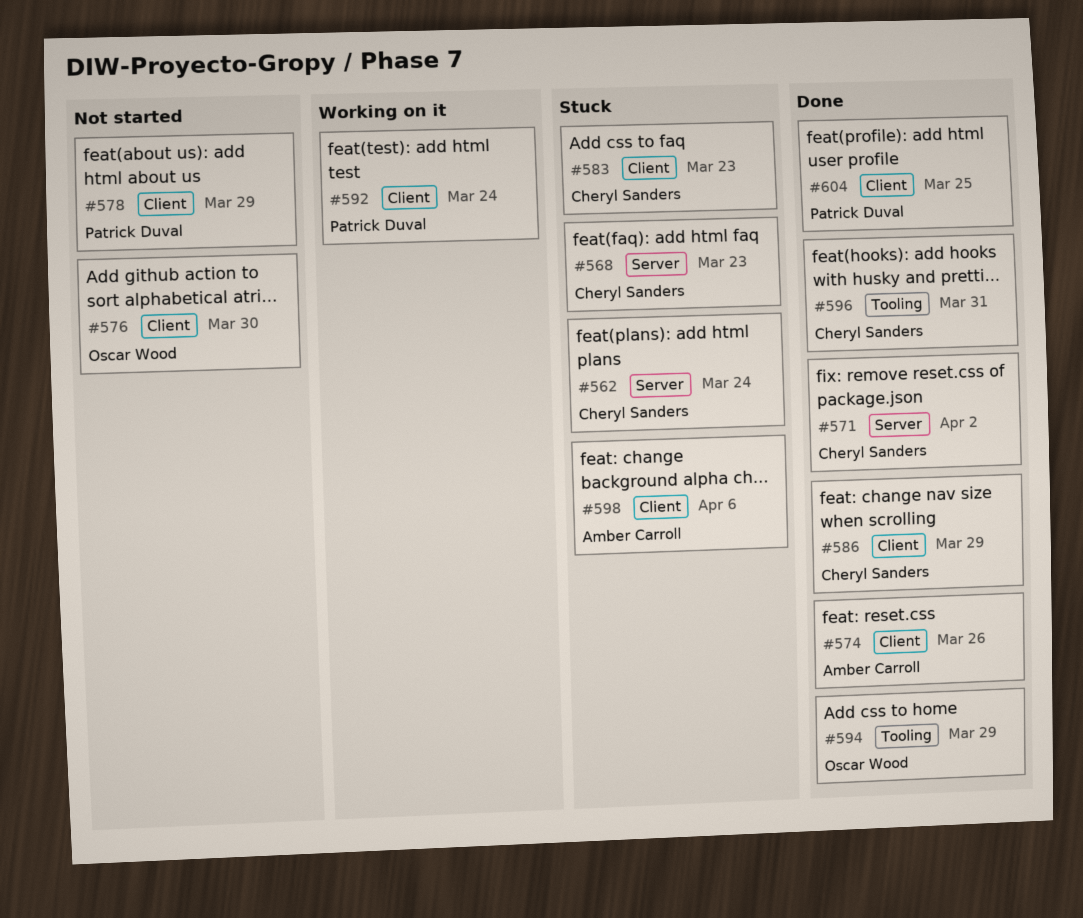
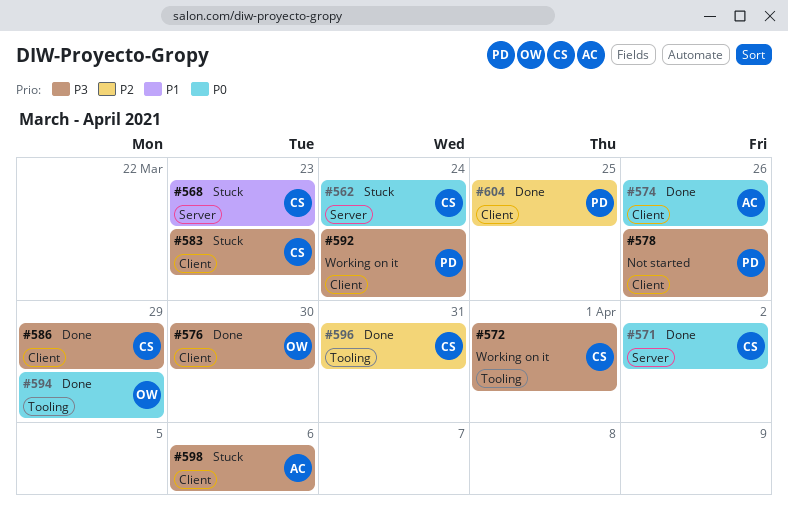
#572: none -> present
#576, status: Not started -> Done
#578, due: Mar 29 -> Mar 26

